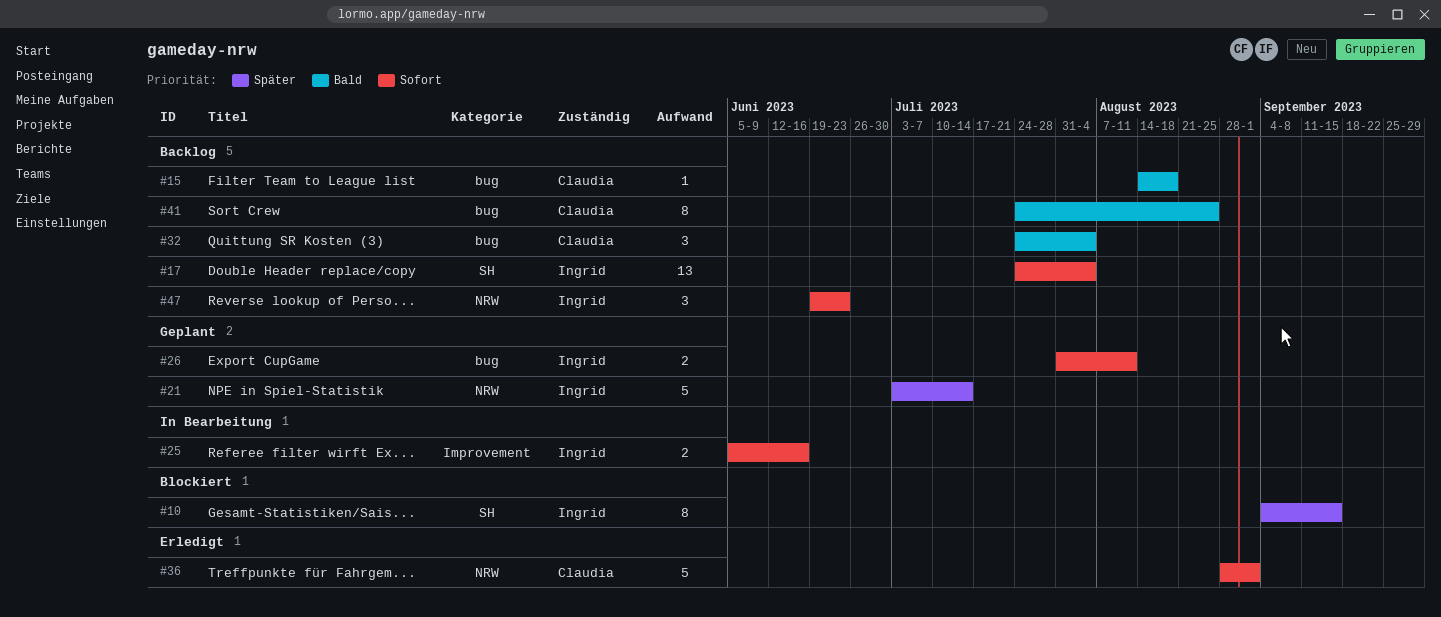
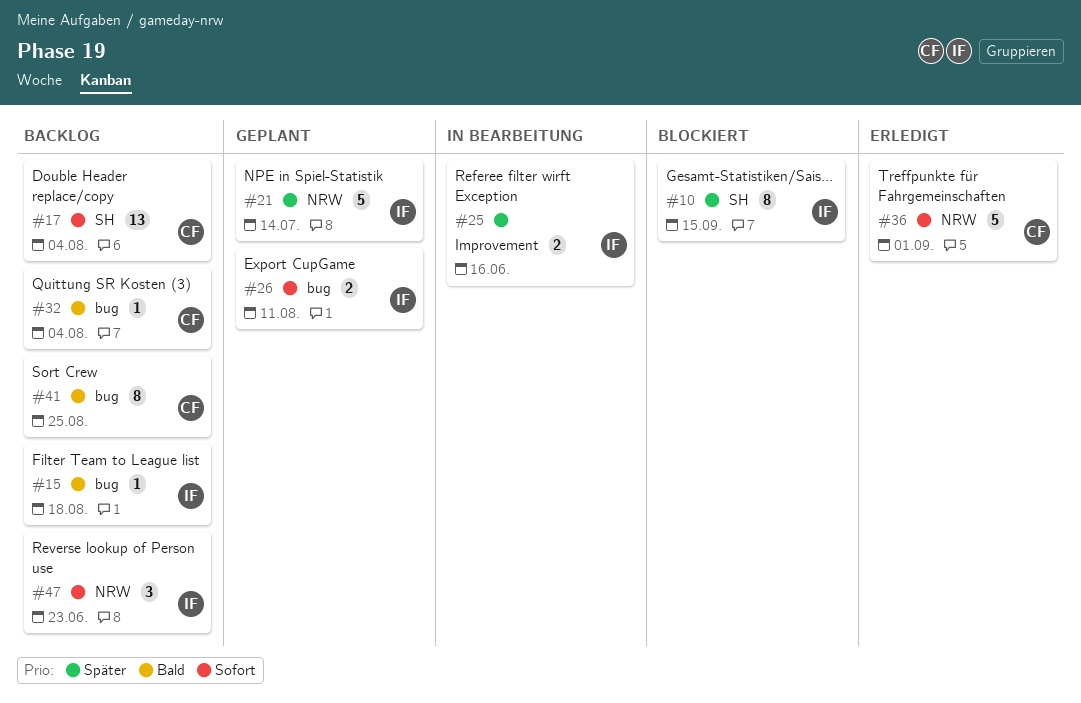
#15, owner: Claudia -> Ingrid
#17, owner: Ingrid -> Claudia
#25, priority: Sofort -> Später
#32, estimate: 3 -> 1

